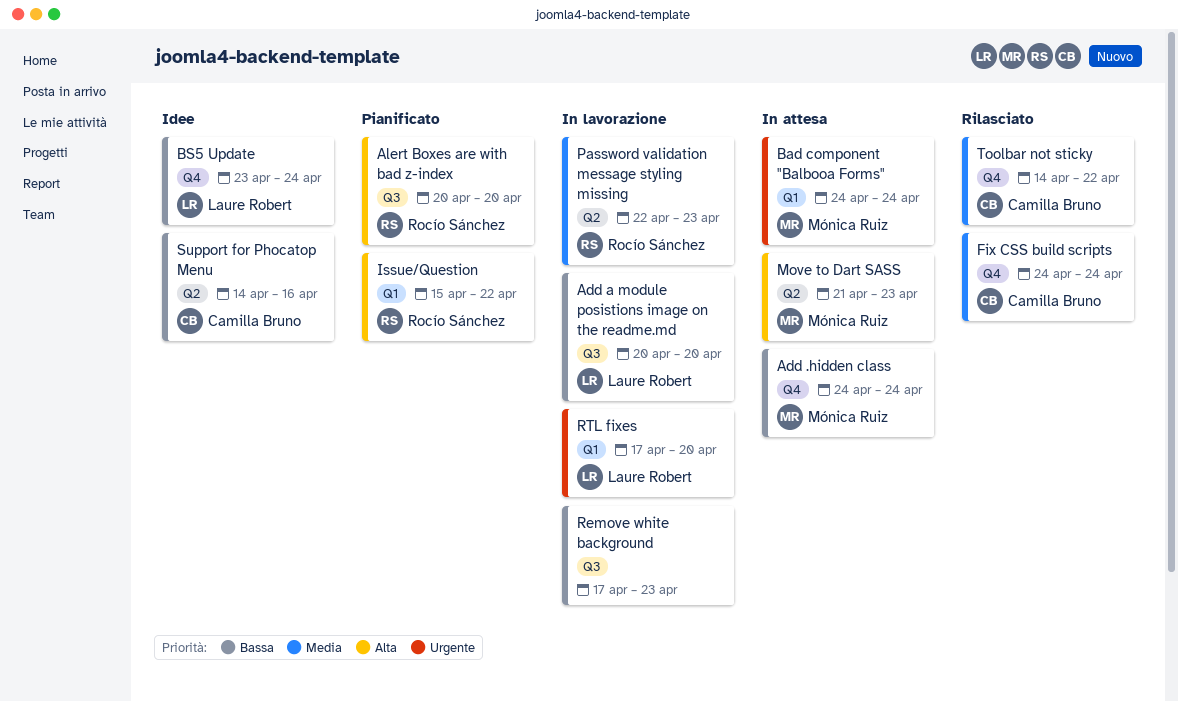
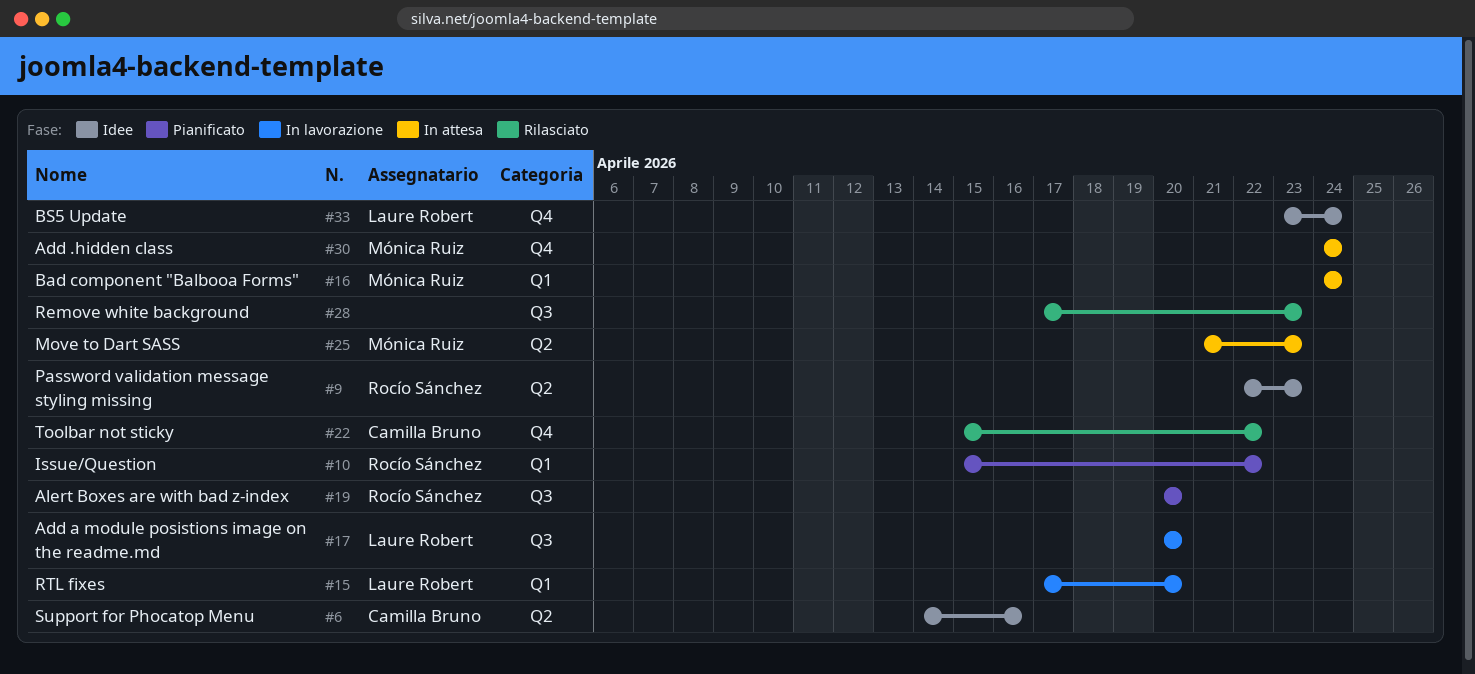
Fix CSS build scripts: present -> none
Password validation message styling missing, status: In lavorazione -> Idee
Remove white background, status: In lavorazione -> Rilasciato
Toolbar not sticky, start: Apr 14 -> Apr 15

